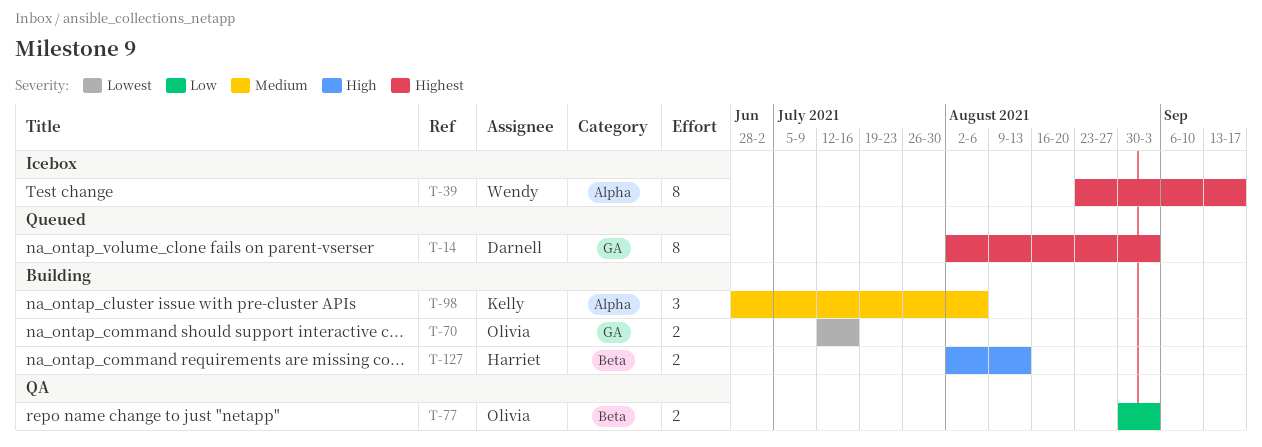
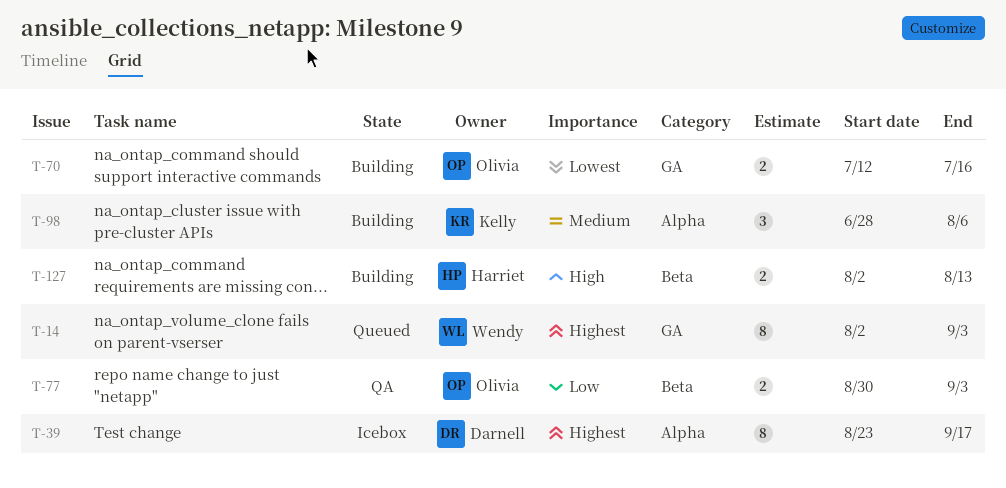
T-14, owner: Darnell -> Wendy
T-39, owner: Wendy -> Darnell

